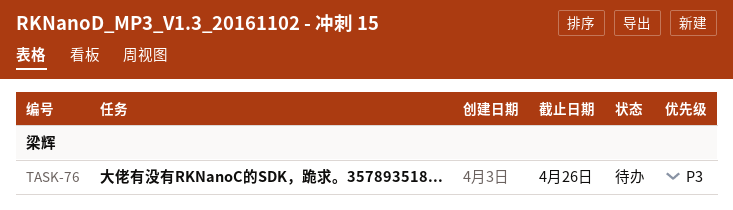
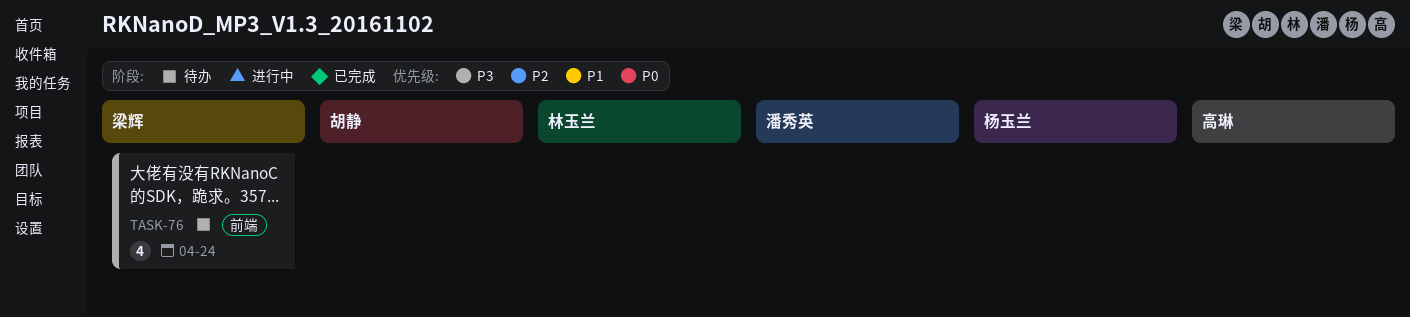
TASK-76, due: Apr 26 -> Apr 24

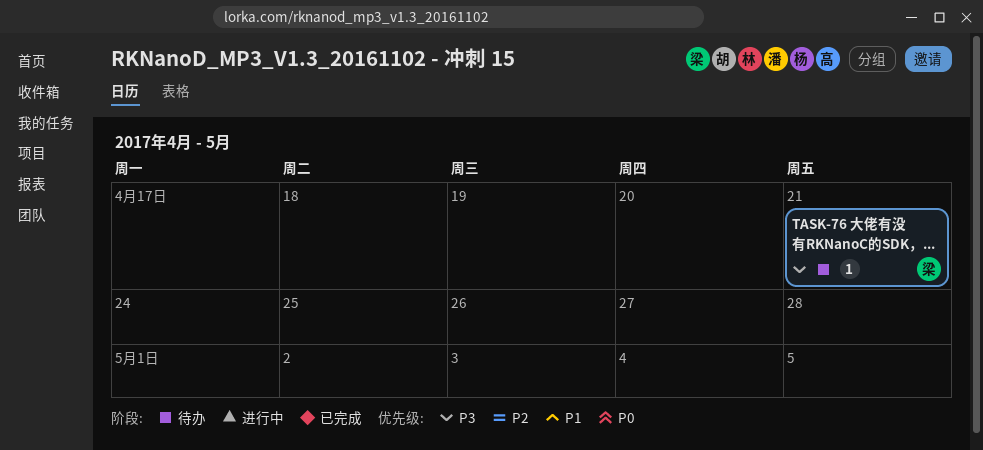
TASK-76, estimate: 4 -> 1
TASK-76, due: Apr 24 -> Apr 21

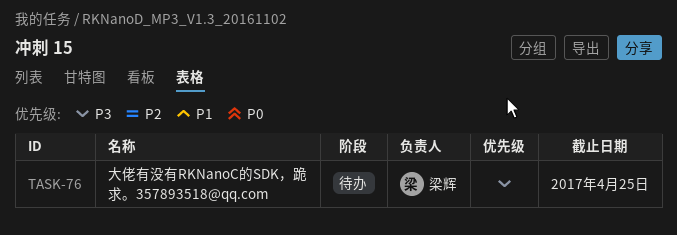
TASK-76, due: Apr 21 -> Apr 25

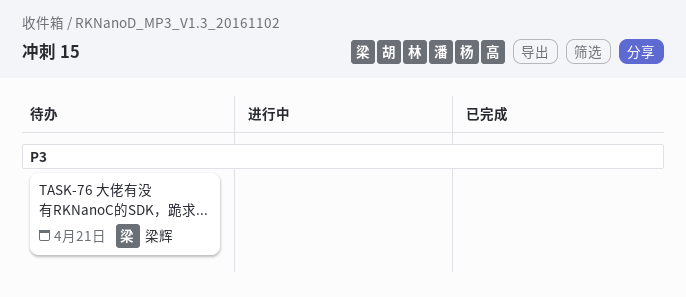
TASK-76, due: Apr 25 -> Apr 21

